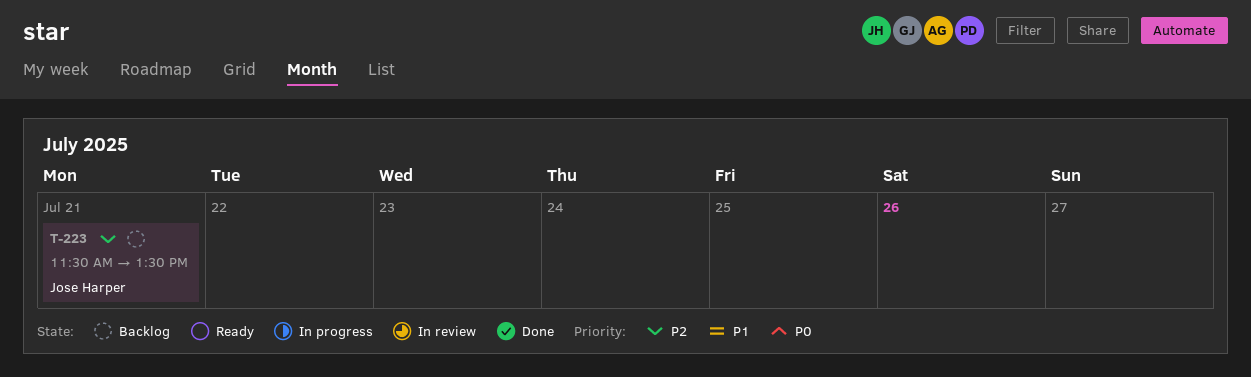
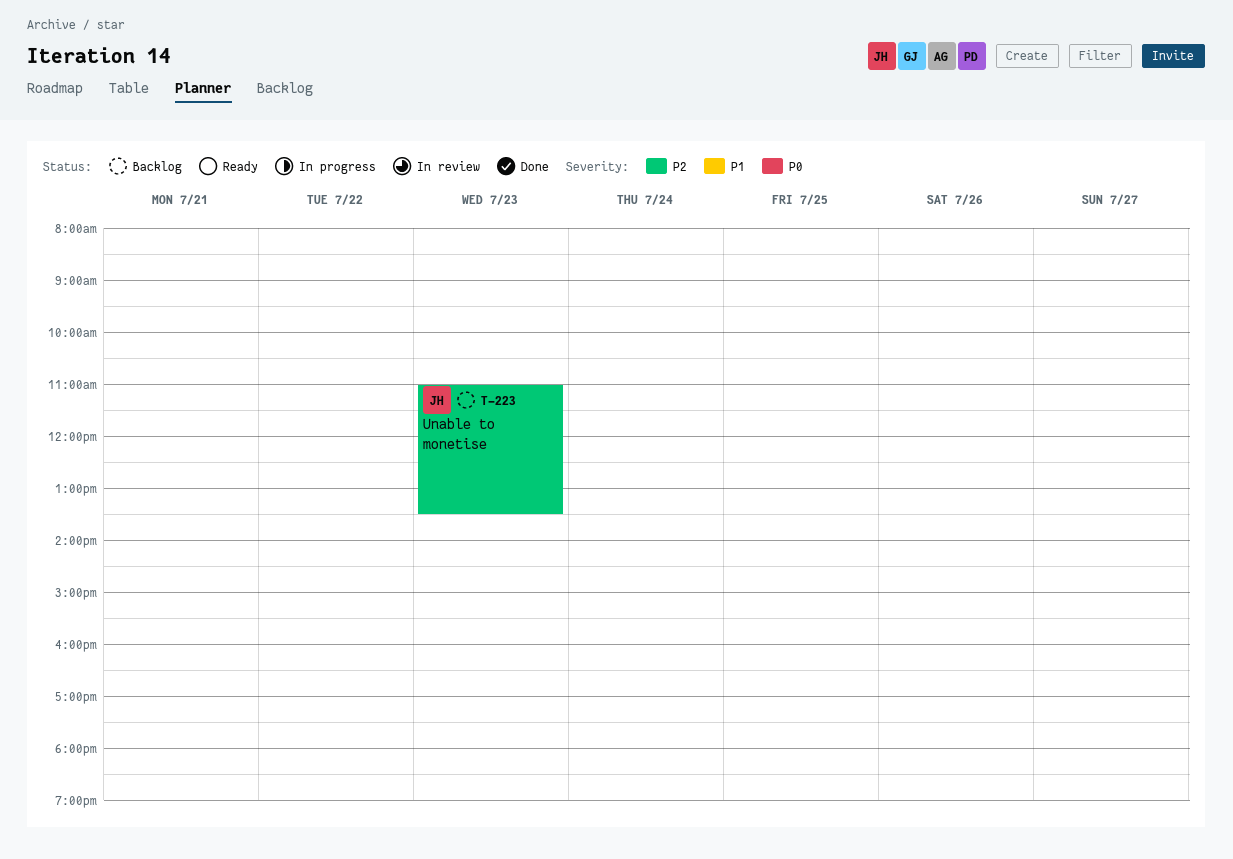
T-223, day: Jul 21 -> Jul 23
T-223, begins: 11:30 -> 11:00

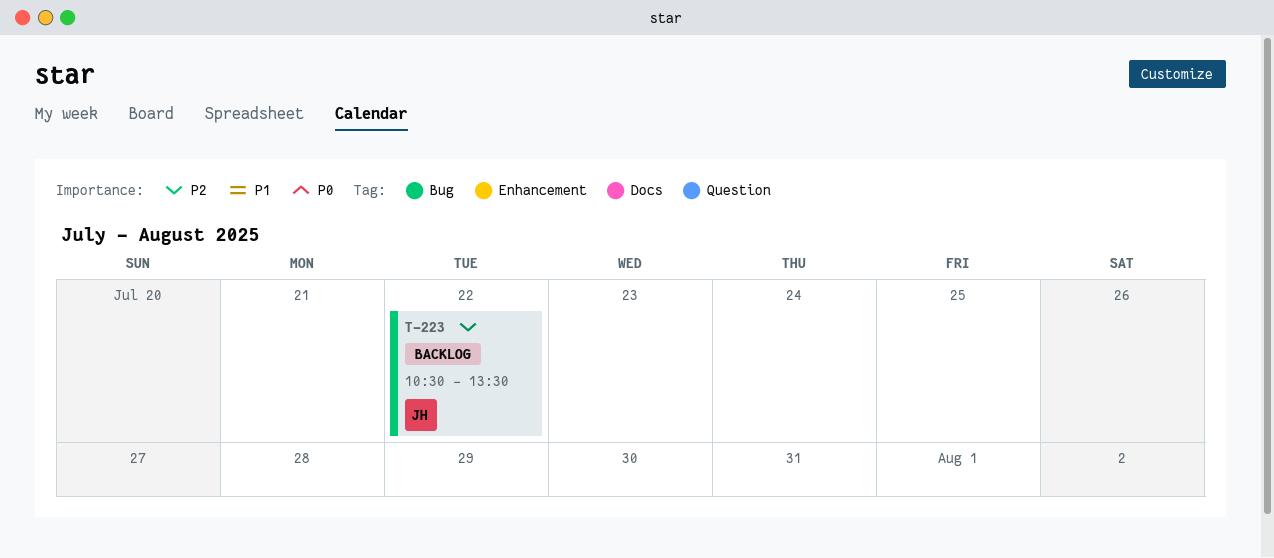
T-223, day: Jul 23 -> Jul 22
T-223, begins: 11:00 -> 10:30

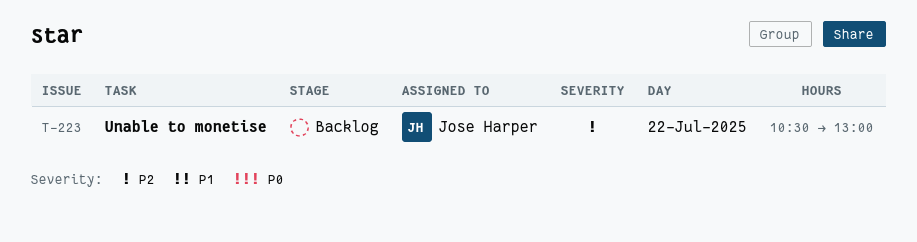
T-223, ends: 13:30 -> 13:00

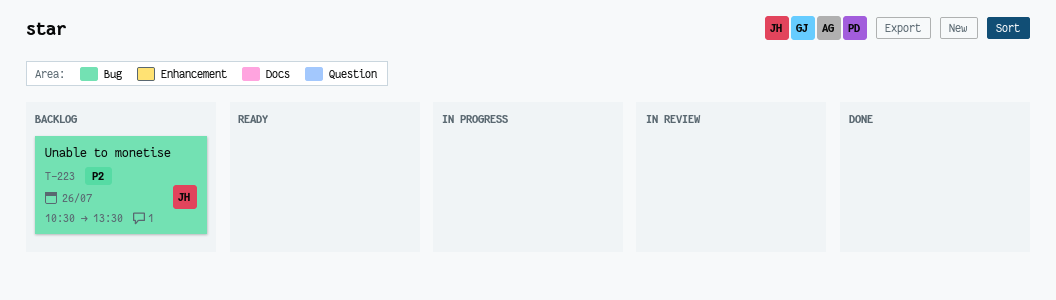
T-223, day: Jul 22 -> Jul 26
T-223, ends: 13:00 -> 13:30

